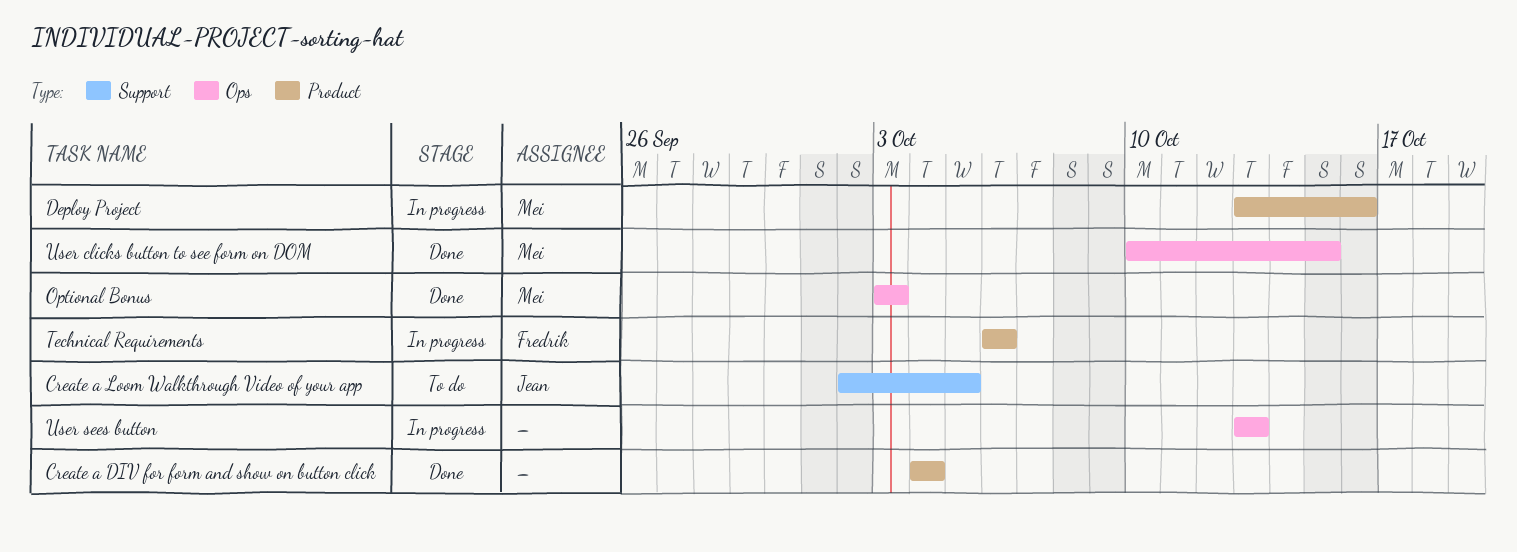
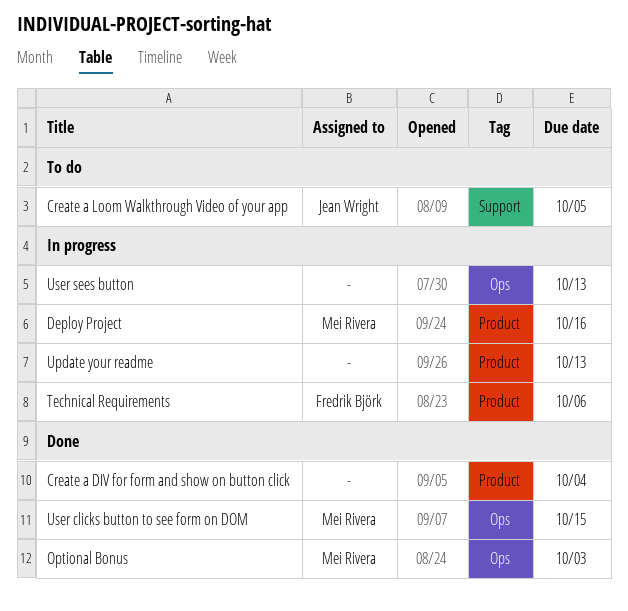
Update your readme: none -> present

